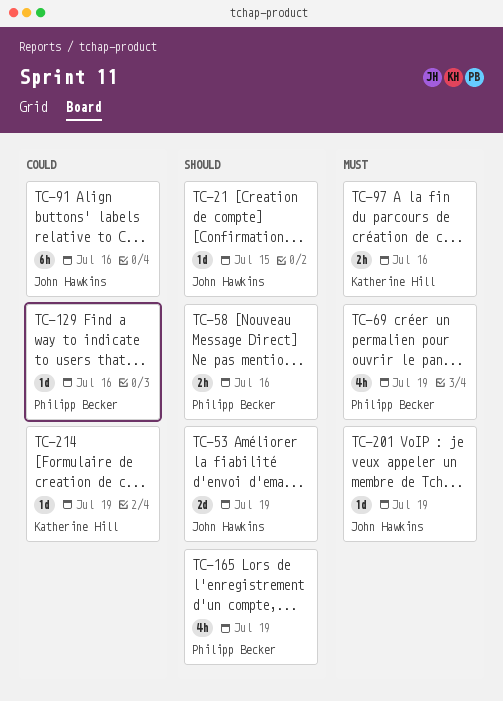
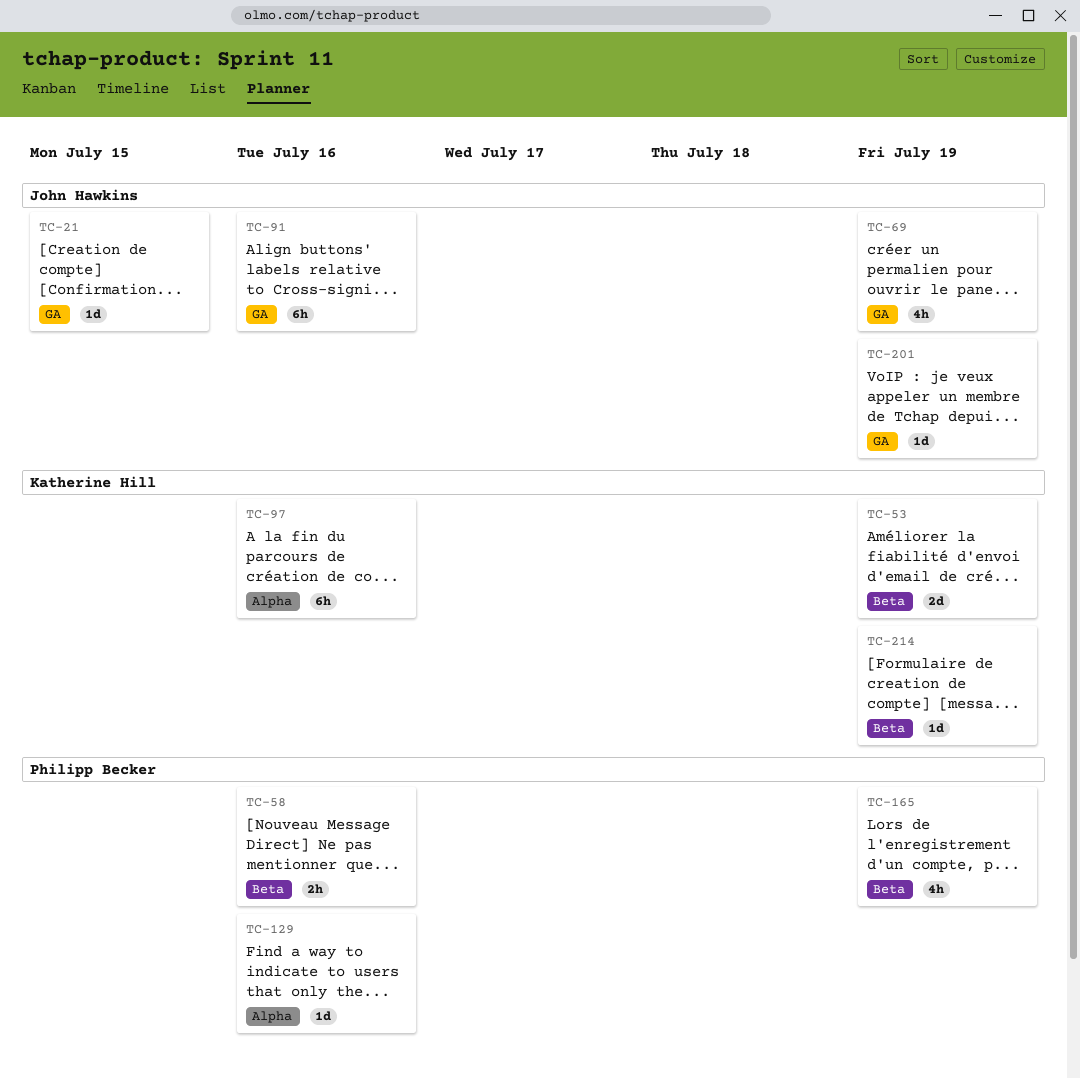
TC-53, owner: John Hawkins -> Katherine Hill
TC-69, owner: Philipp Becker -> John Hawkins
TC-97, estimate: 2h -> 6h

